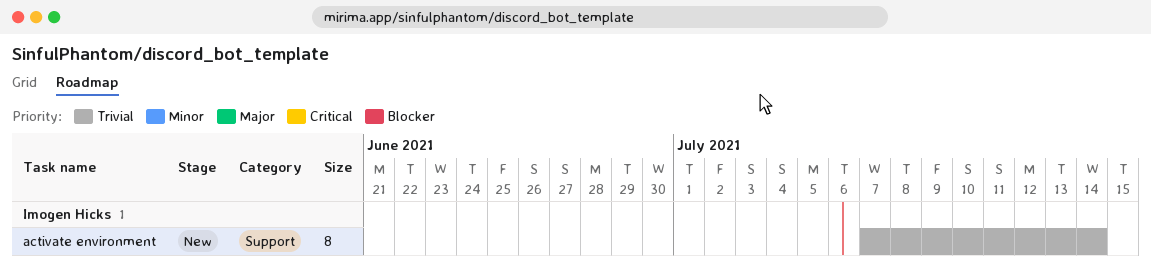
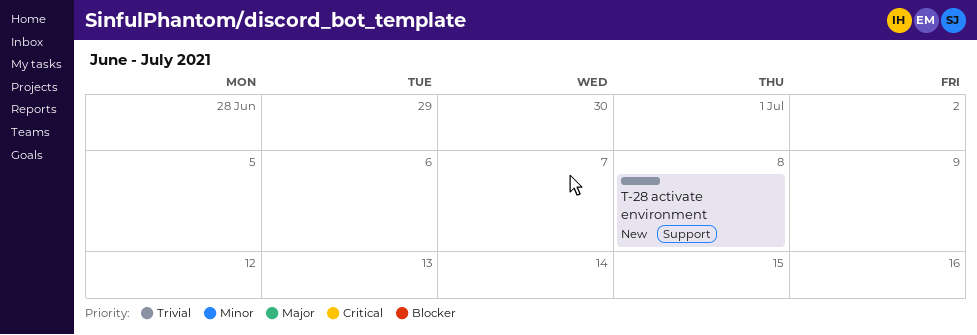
activate environment, due: Jul 14 -> Jul 8

